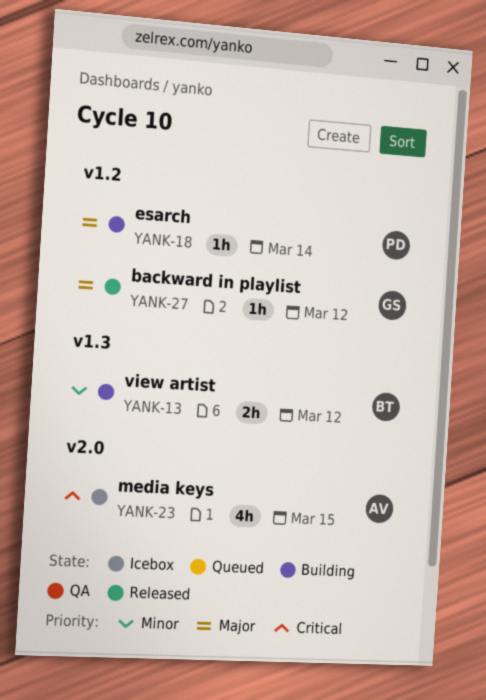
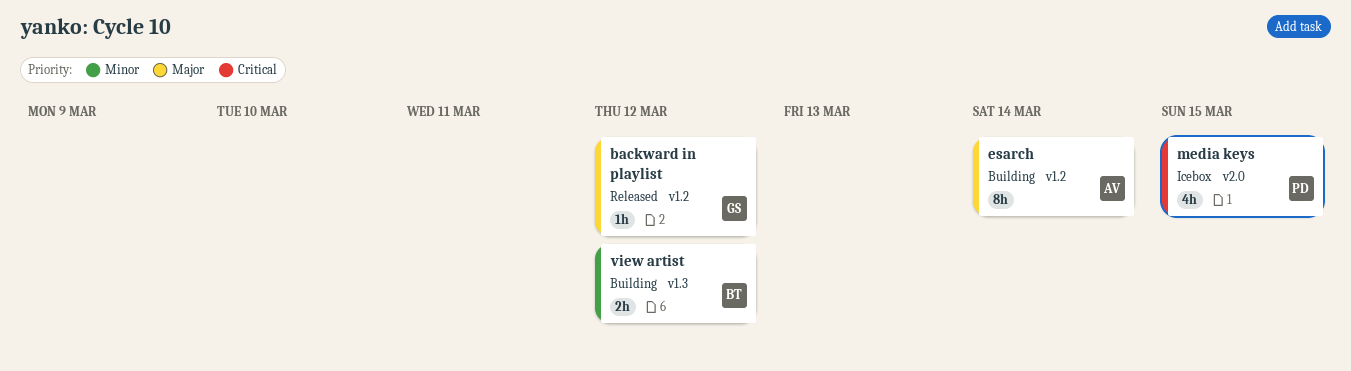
esarch, owner: PD -> AV
esarch, estimate: 1h -> 8h
media keys, owner: AV -> PD

